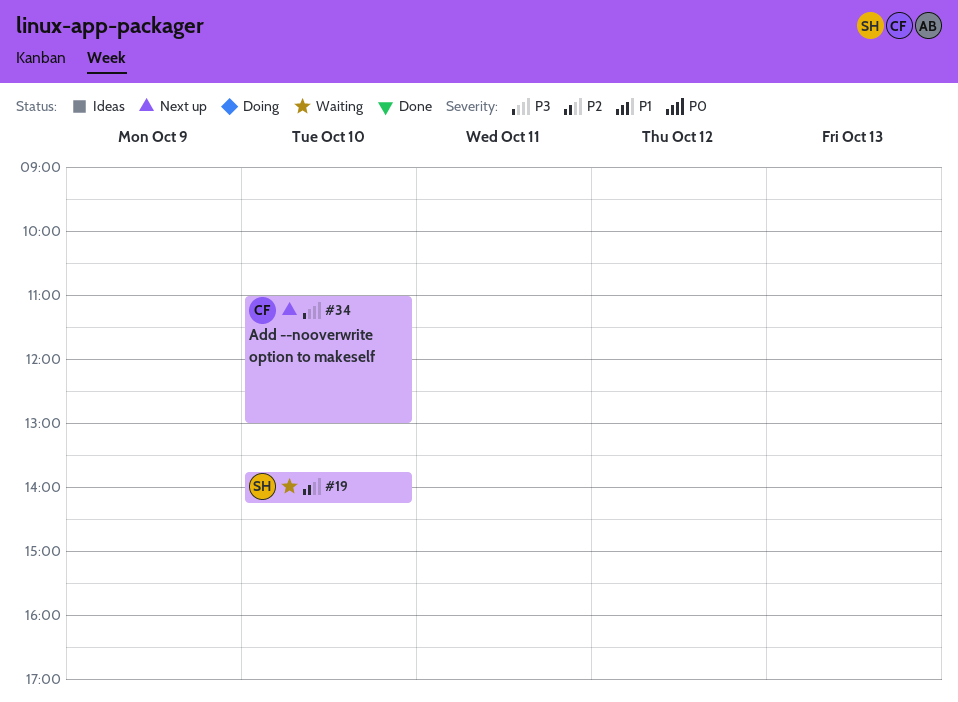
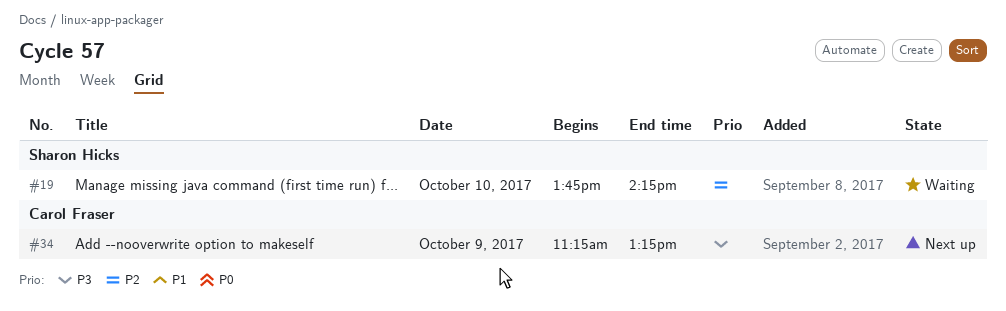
#34, day: Oct 10 -> Oct 9
#34, begins: 11:00 -> 11:15
#34, ends: 13:00 -> 13:15

